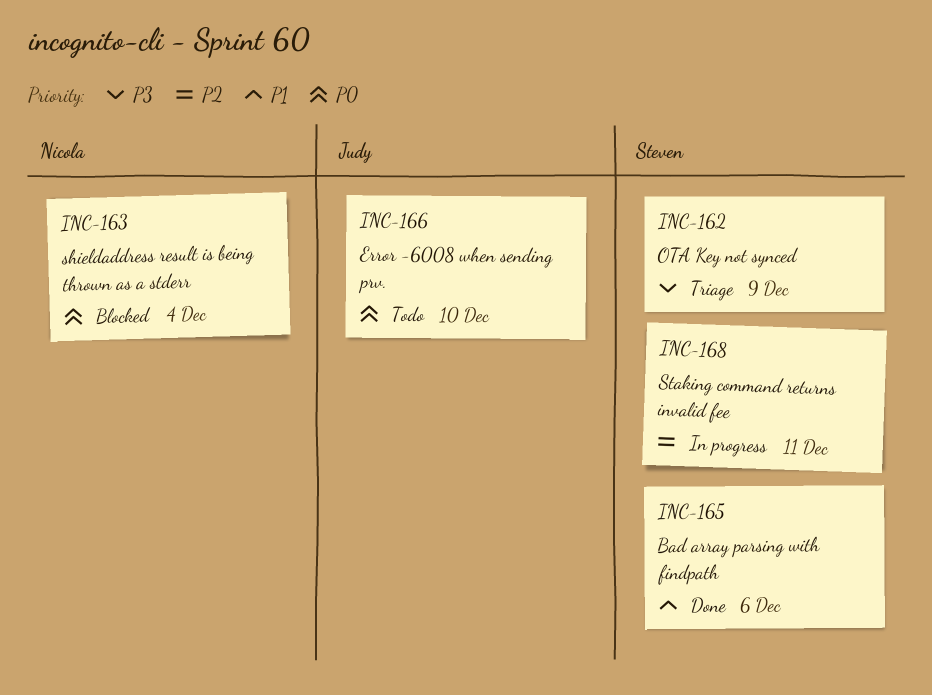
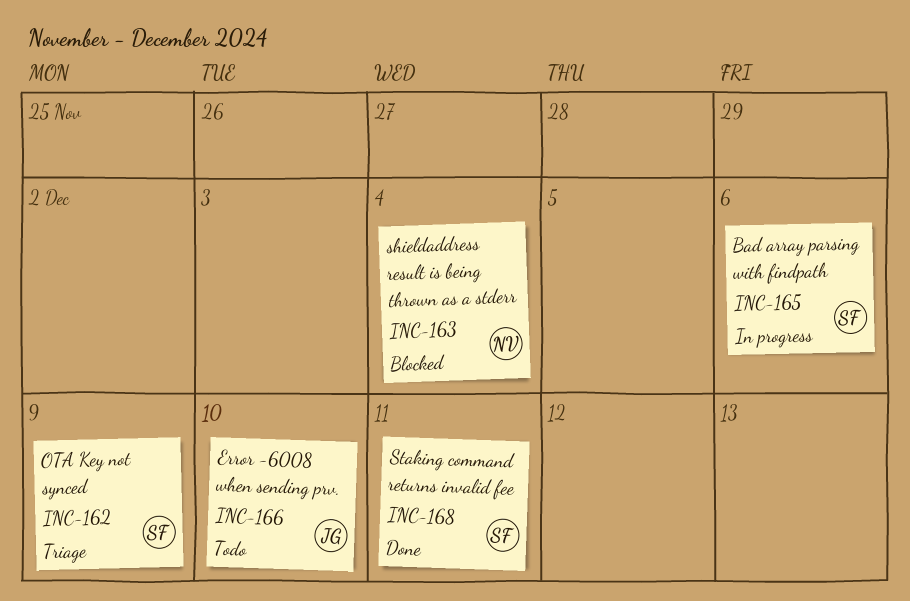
INC-165, status: Done -> In progress
INC-168, status: In progress -> Done

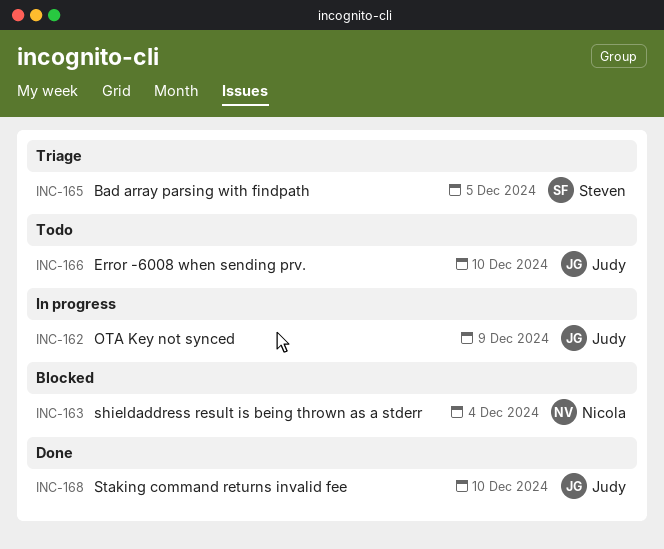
INC-162, status: Triage -> In progress
INC-162, owner: Steven -> Judy
INC-165, status: In progress -> Triage
INC-165, due: Dec 6 -> Dec 5
INC-168, owner: Steven -> Judy
INC-168, due: Dec 11 -> Dec 10

